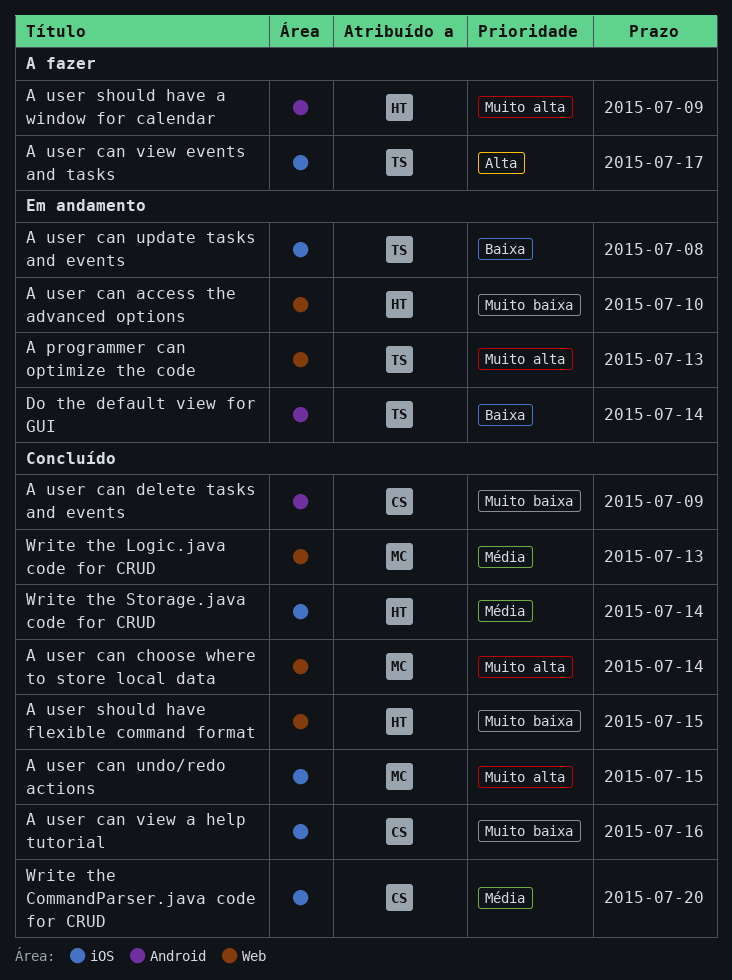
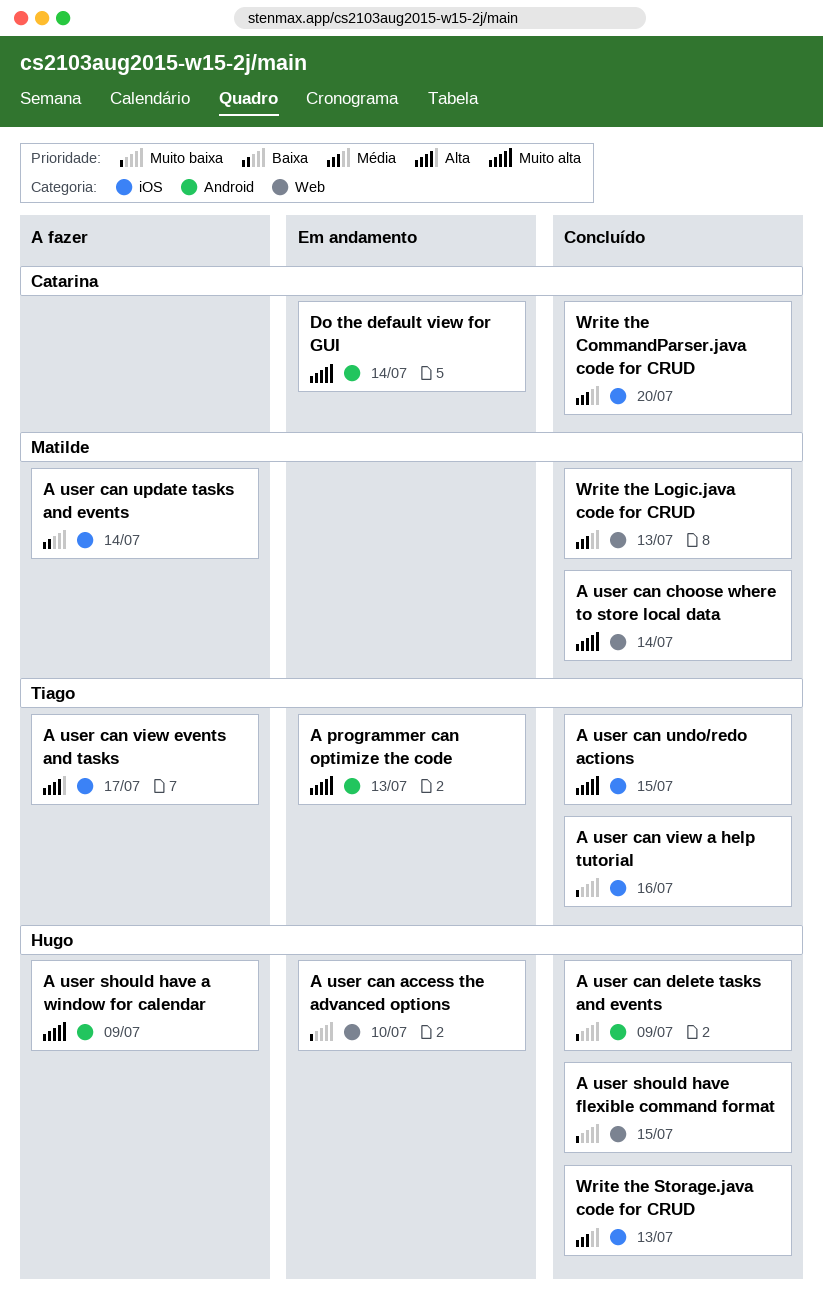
A programmer can optimize the code, label: Web -> Android
A user can delete tasks and events, owner: Catarina -> Hugo
A user can undo/redo actions, owner: Matilde -> Tiago
A user can update tasks and events, status: Em andamento -> A fazer
A user can update tasks and events, owner: Tiago -> Matilde
A user can update tasks and events, due: Jul 8 -> Jul 14
A user can view a help tutorial, owner: Catarina -> Tiago
Do the default view for GUI, owner: Tiago -> Catarina
Do the default view for GUI, priority: Baixa -> Muito alta
Write the Storage.java code for CRUD, due: Jul 14 -> Jul 13

